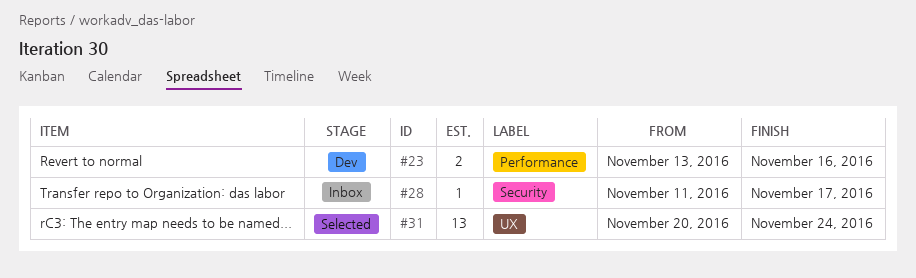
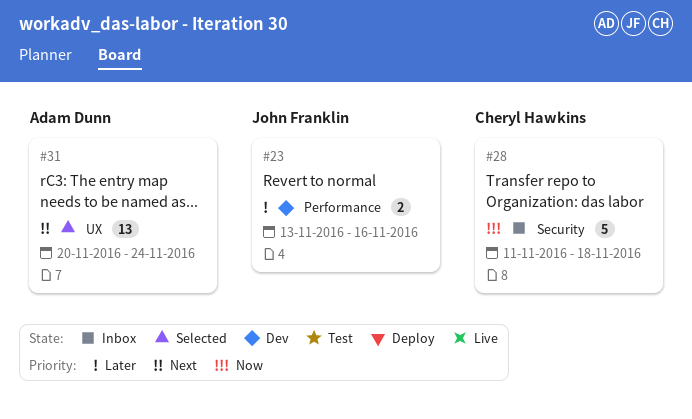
#28, estimate: 1 -> 5
#28, due: Nov 17 -> Nov 18

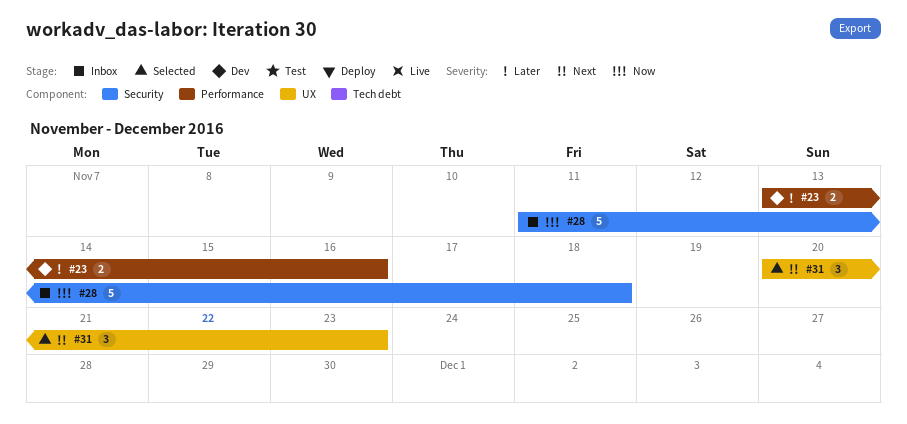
#31, estimate: 13 -> 3
#31, due: Nov 24 -> Nov 23

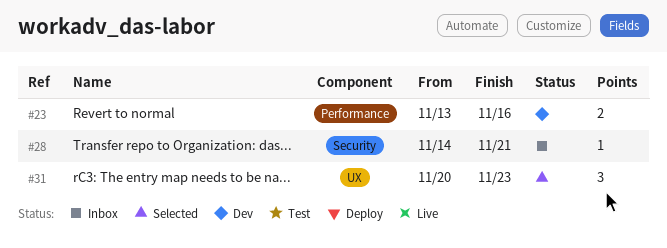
#28, estimate: 5 -> 1
#28, start: Nov 11 -> Nov 14
#28, due: Nov 18 -> Nov 21

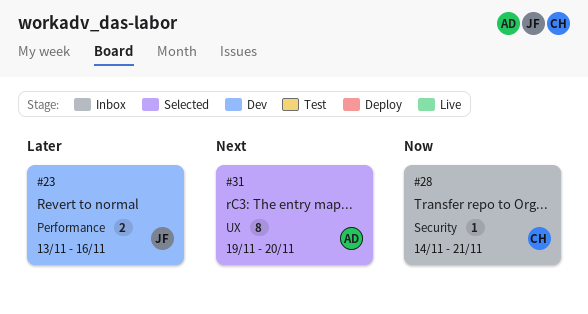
#31, estimate: 3 -> 8
#31, start: Nov 20 -> Nov 19
#31, due: Nov 23 -> Nov 20

